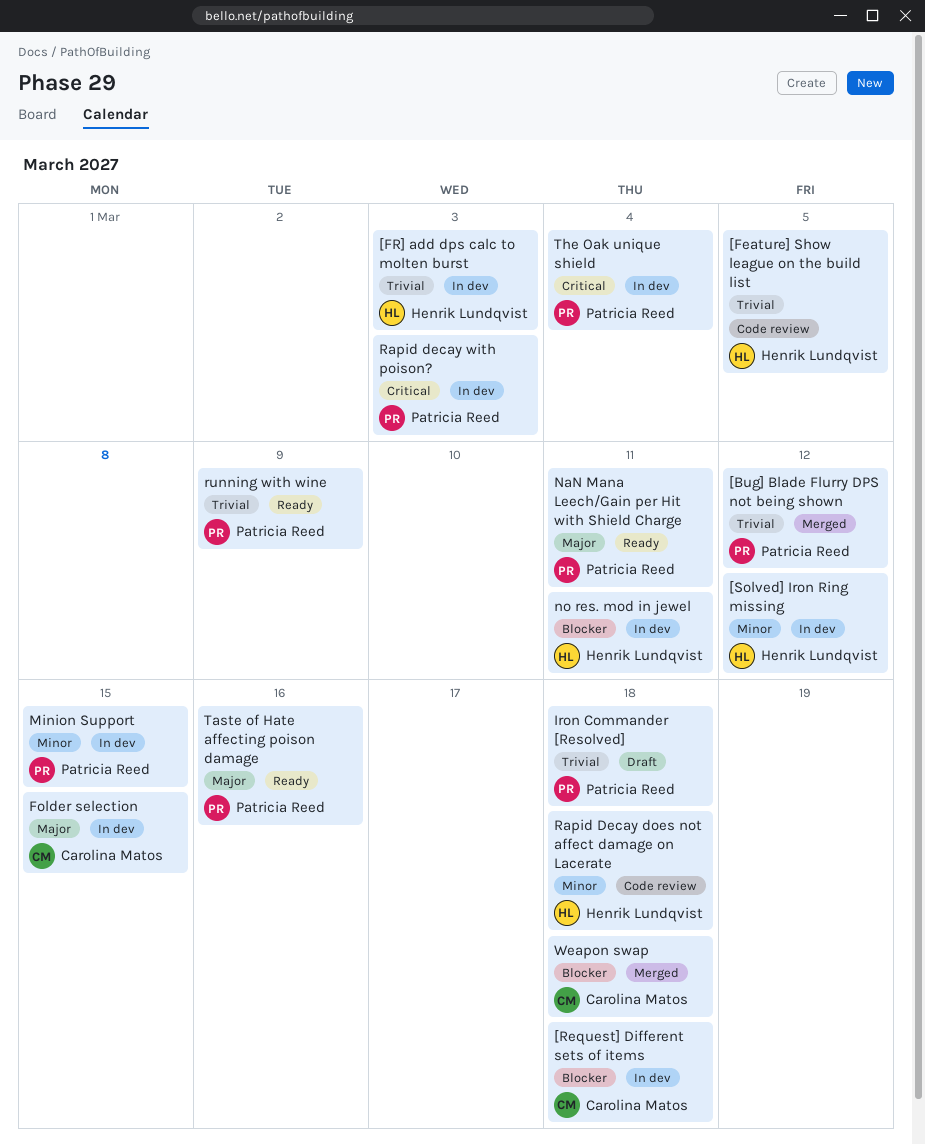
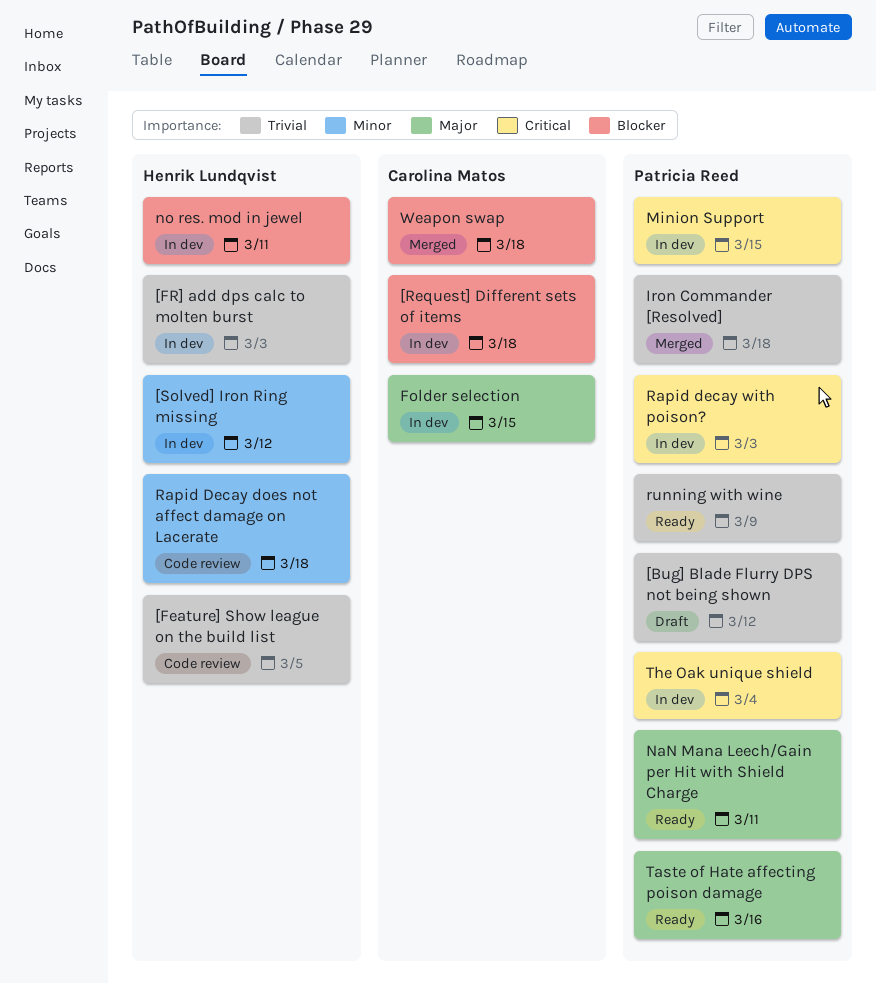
[Bug] Blade Flurry DPS not being shown, status: Merged -> Draft
Iron Commander [Resolved], status: Draft -> Merged
Minion Support, priority: Minor -> Critical

